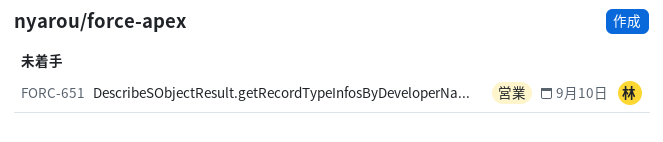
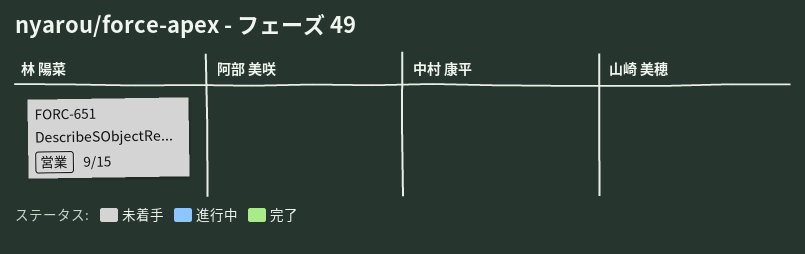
FORC-651, due: Sep 10 -> Sep 15

